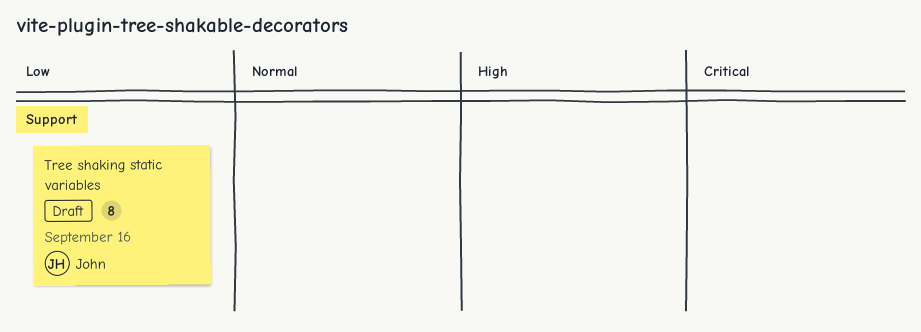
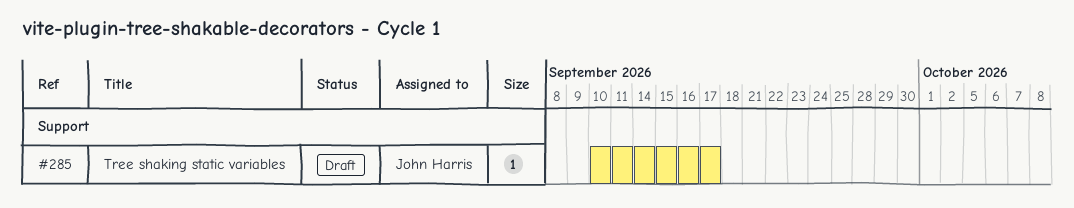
Tree shaking static variables, estimate: 8 -> 1
Tree shaking static variables, due: Sep 16 -> Sep 17

